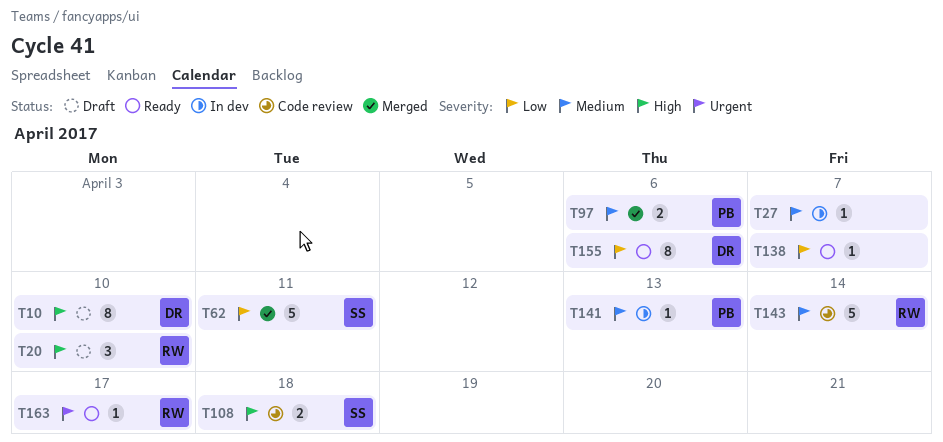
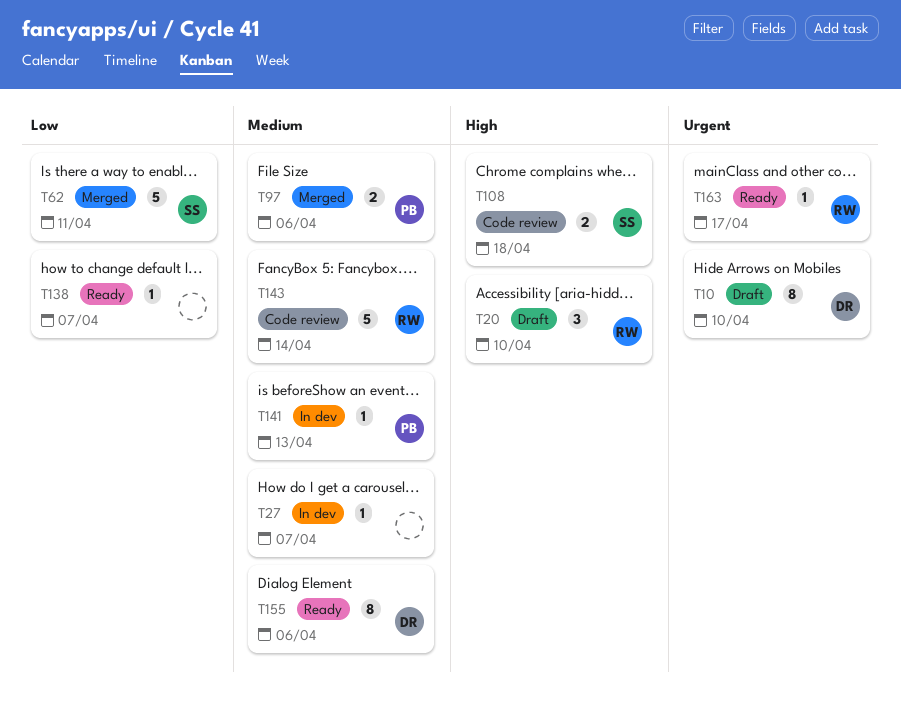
T10, priority: High -> Urgent
T155, priority: Low -> Medium

